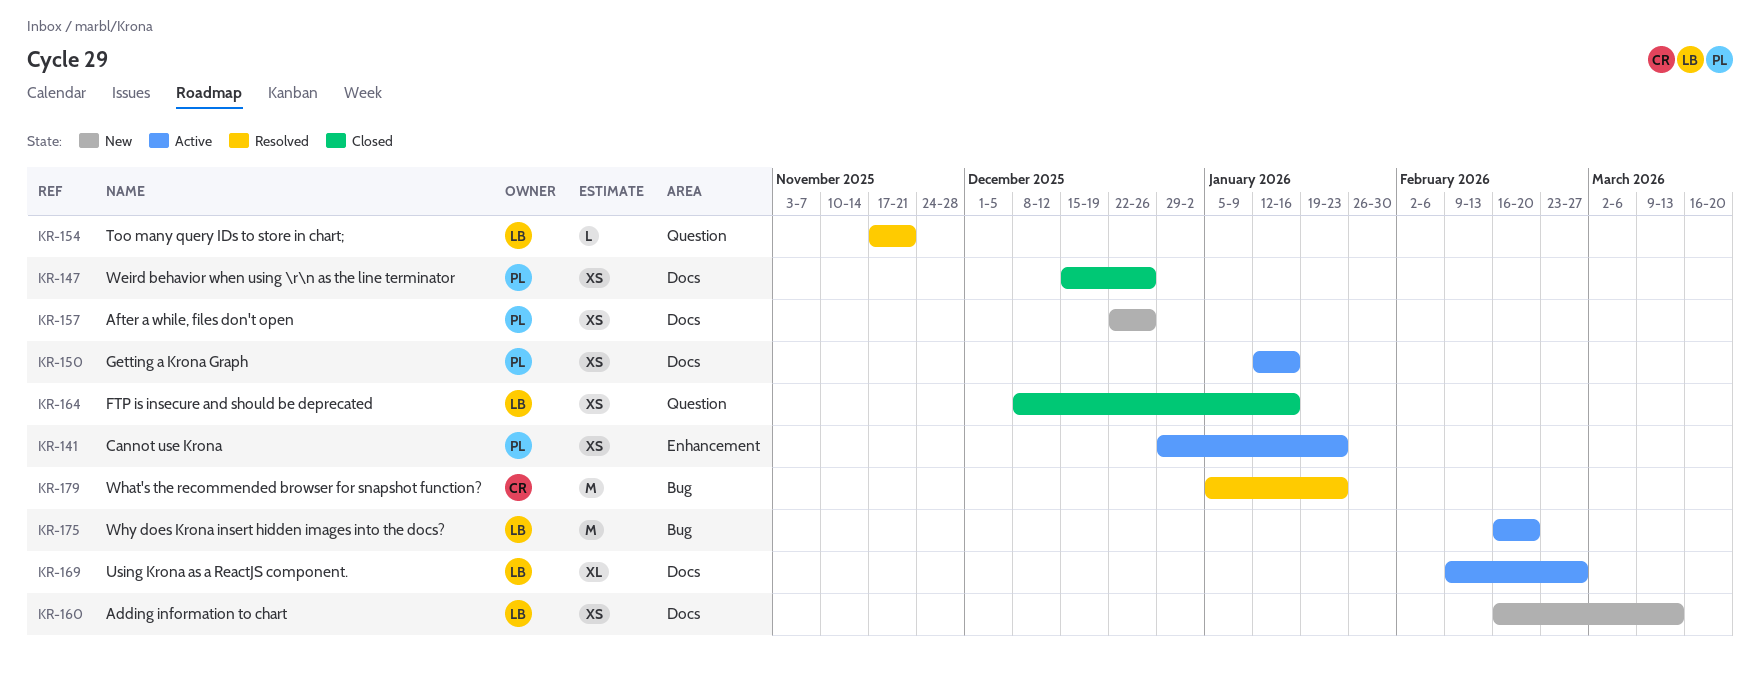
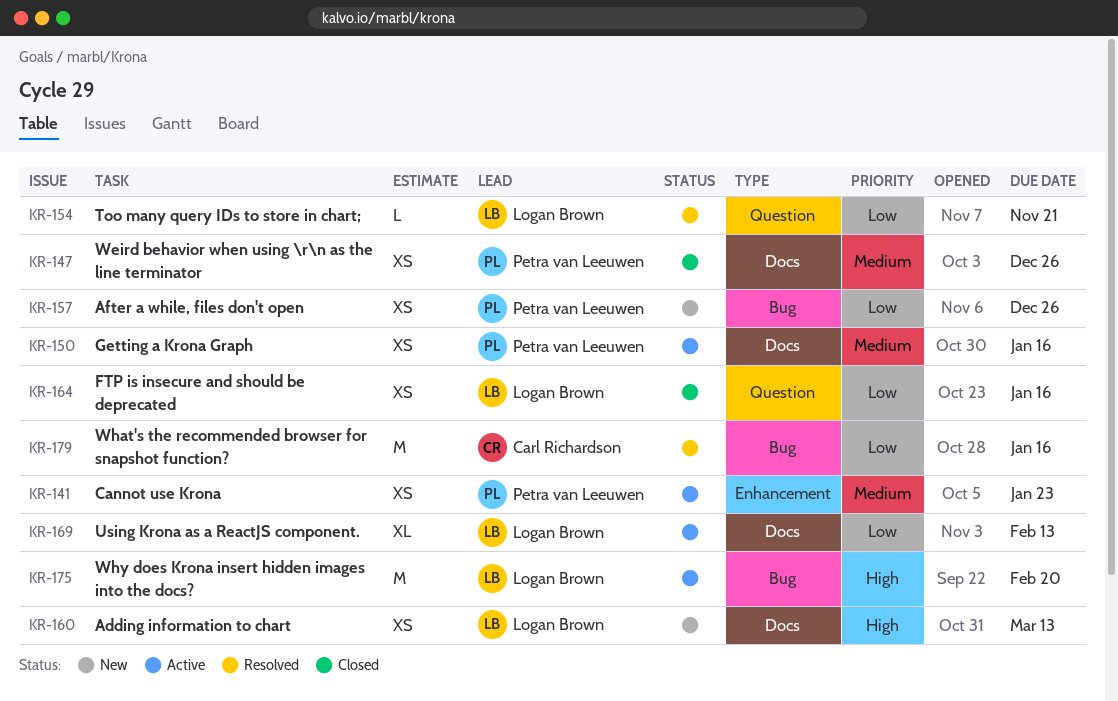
KR-157, label: Docs -> Bug
KR-169, due: Feb 27 -> Feb 13
KR-179, due: Jan 23 -> Jan 16

